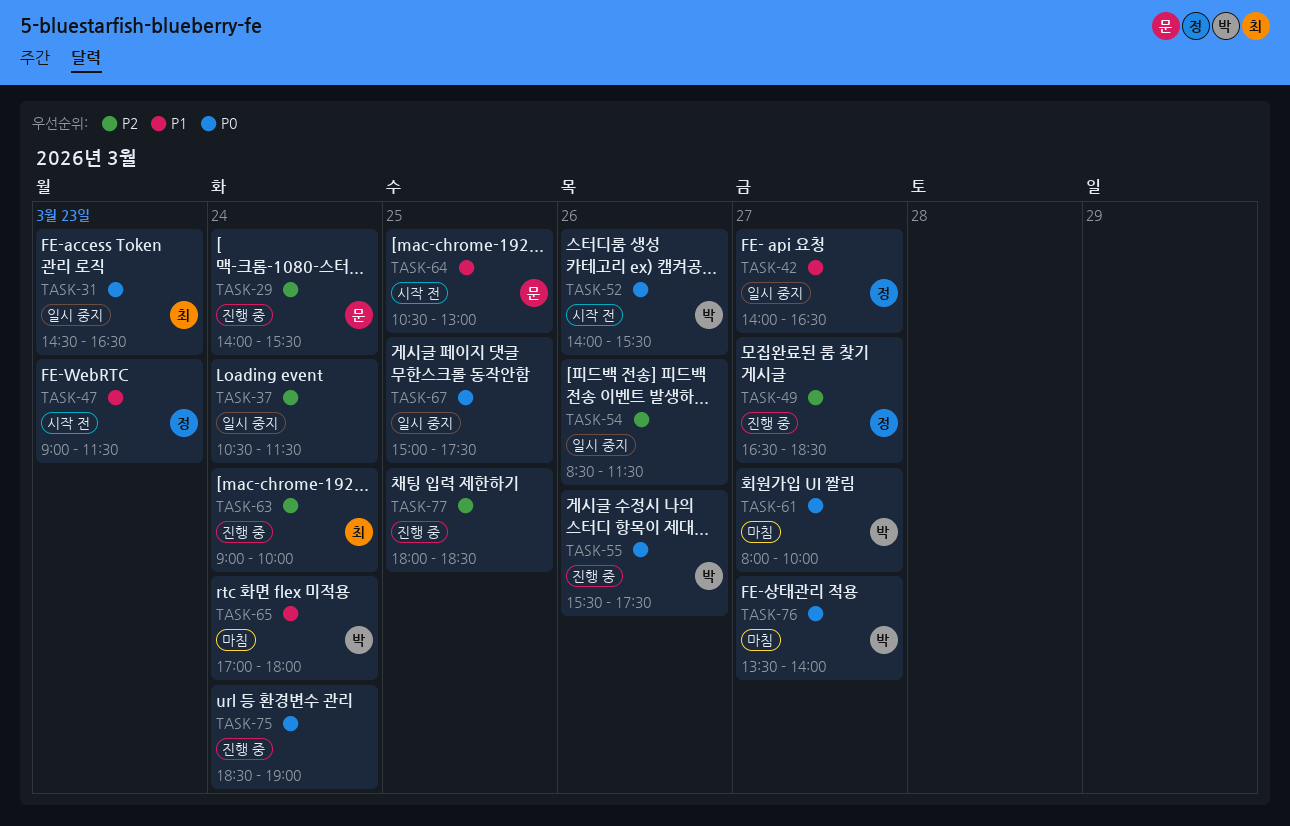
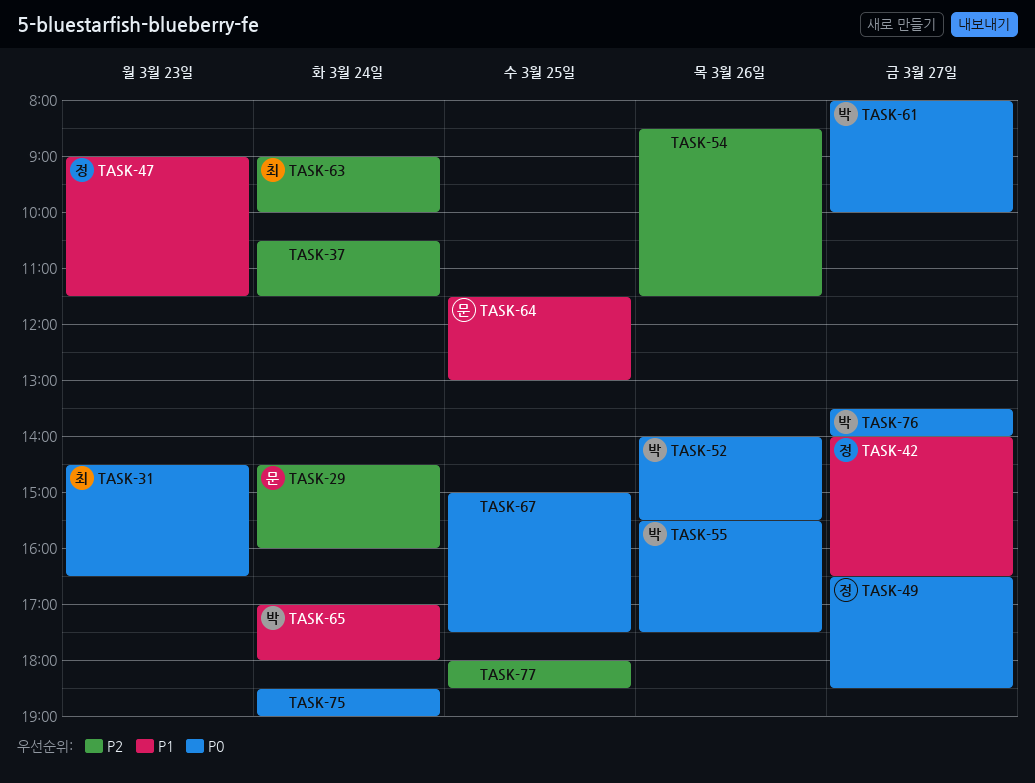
TASK-29, begins: 14:00 -> 14:30
TASK-29, ends: 15:30 -> 16:00
TASK-49, priority: P2 -> P0
TASK-64, begins: 10:30 -> 11:30

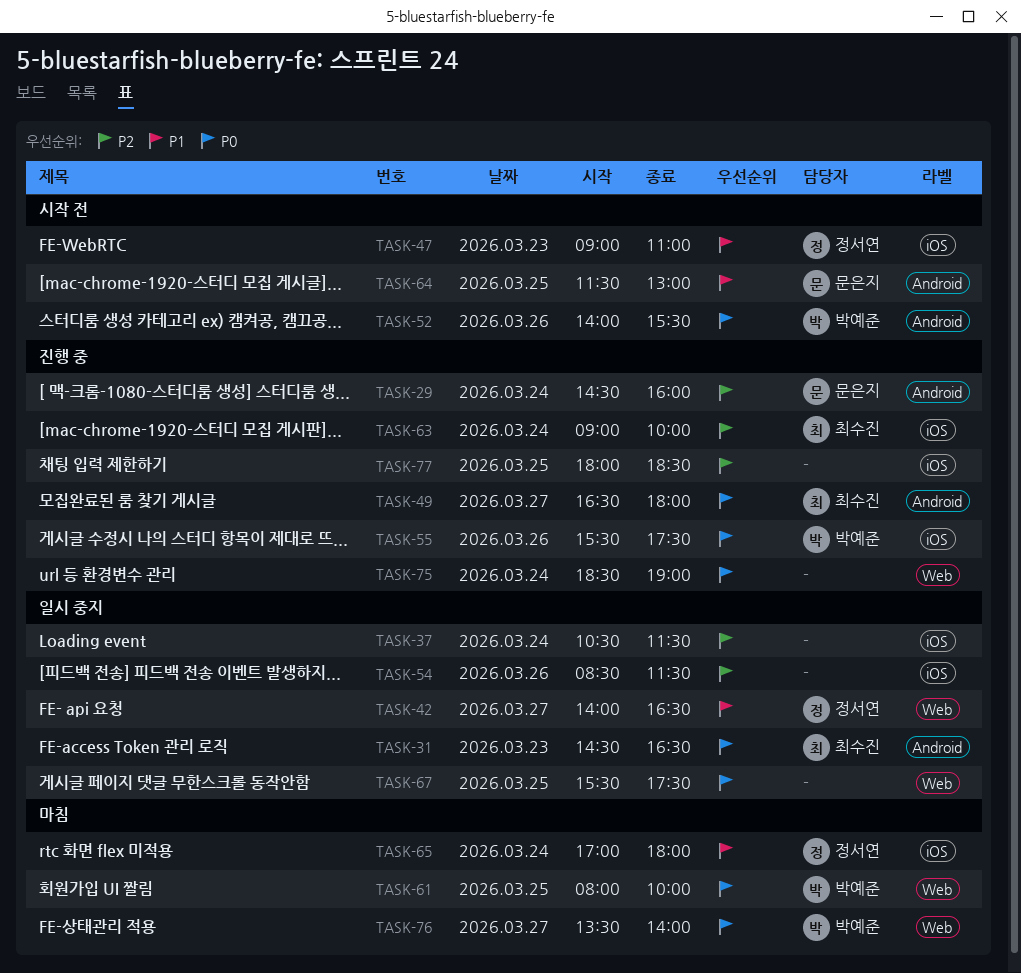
TASK-47, ends: 11:30 -> 11:00
TASK-49, owner: 정서연 -> 최수진
TASK-49, ends: 18:30 -> 18:00
TASK-61, day: Mar 27 -> Mar 25
TASK-65, owner: 박예준 -> 정서연
TASK-67, begins: 15:00 -> 15:30

